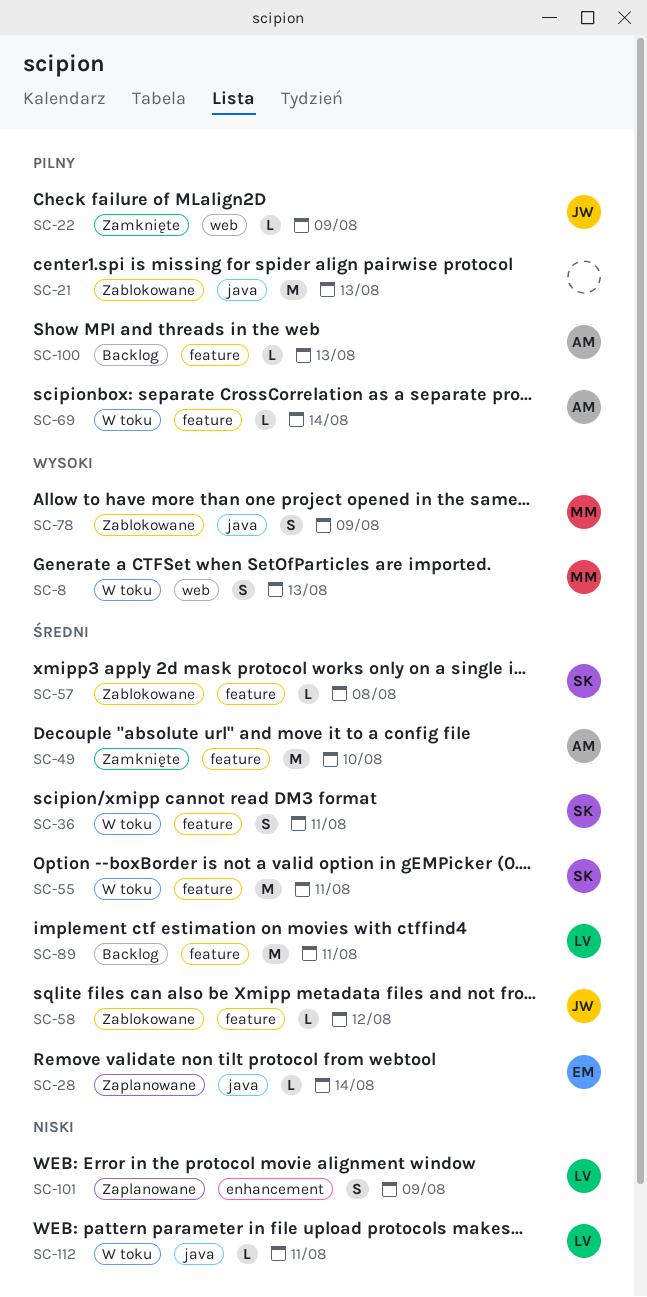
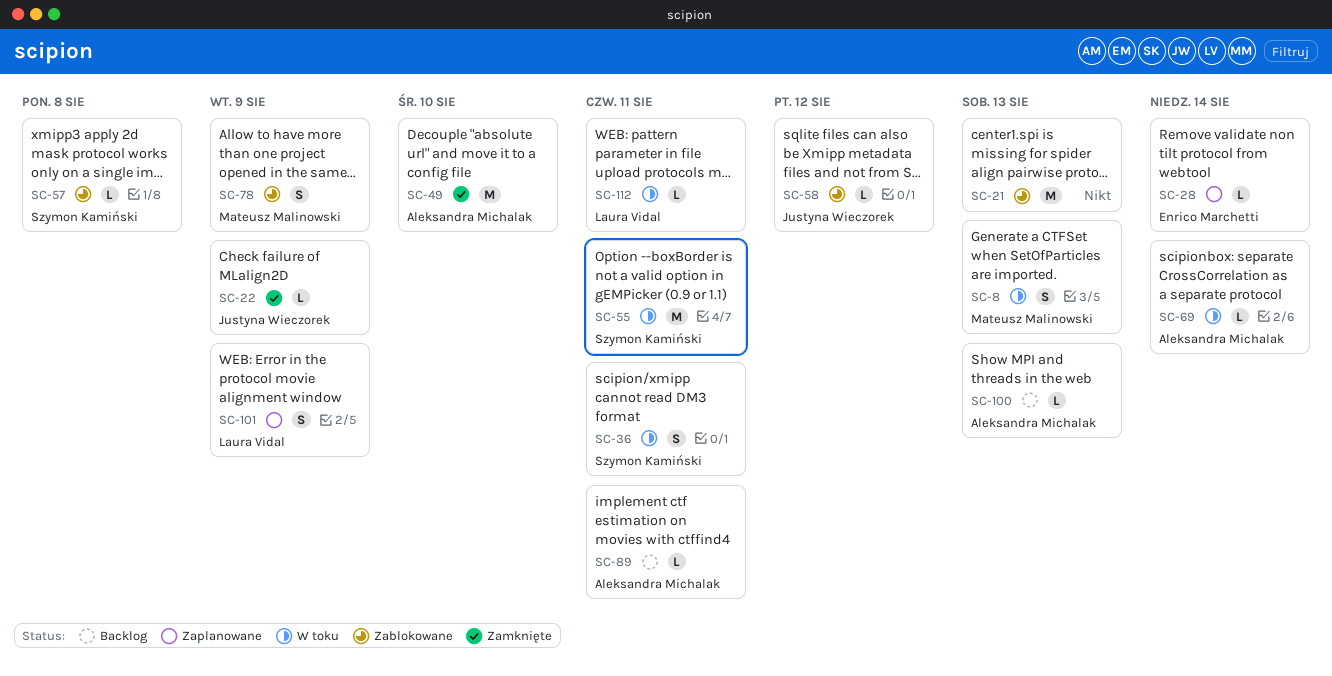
SC-89, owner: Laura Vidal -> Aleksandra Michalak
SC-89, estimate: M -> L

